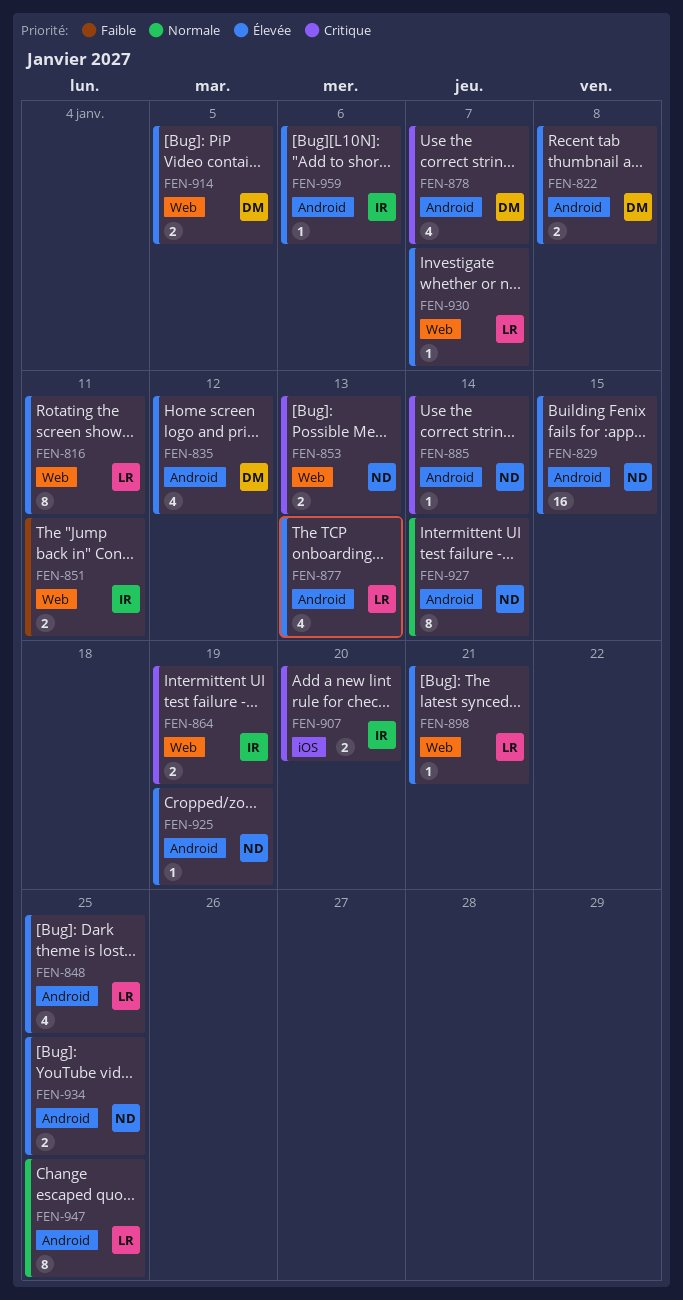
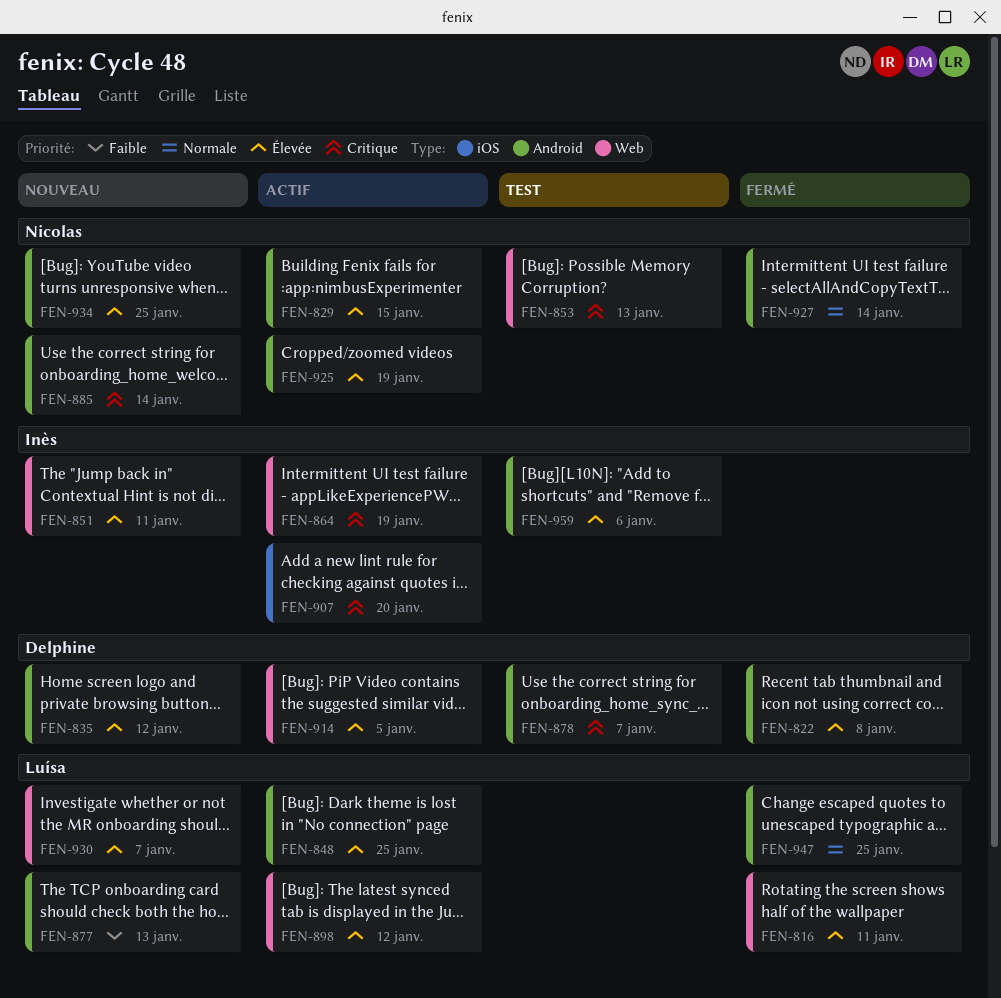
FEN-851, priority: Faible -> Élevée
FEN-877, priority: Élevée -> Faible
FEN-898, due: Jan 21 -> Jan 12

